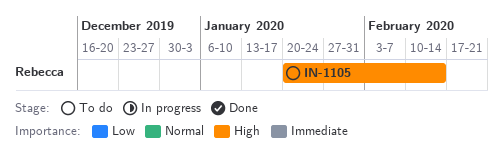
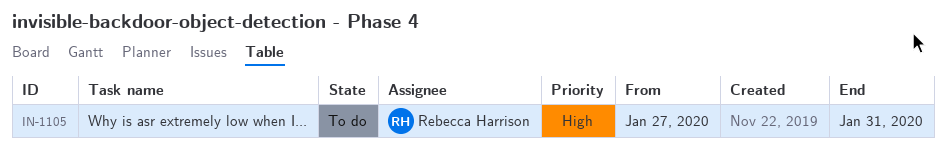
IN-1105, start: Jan 20 -> Jan 27
IN-1105, due: Feb 14 -> Jan 31

